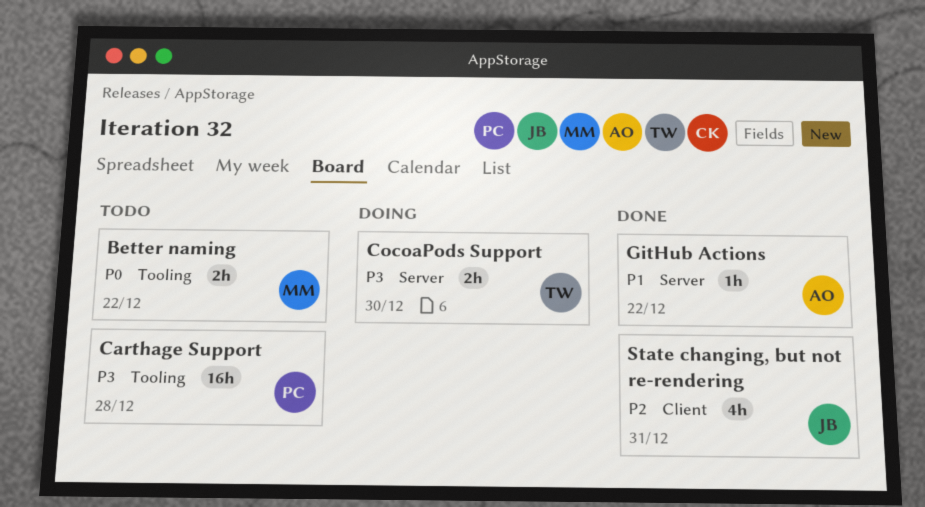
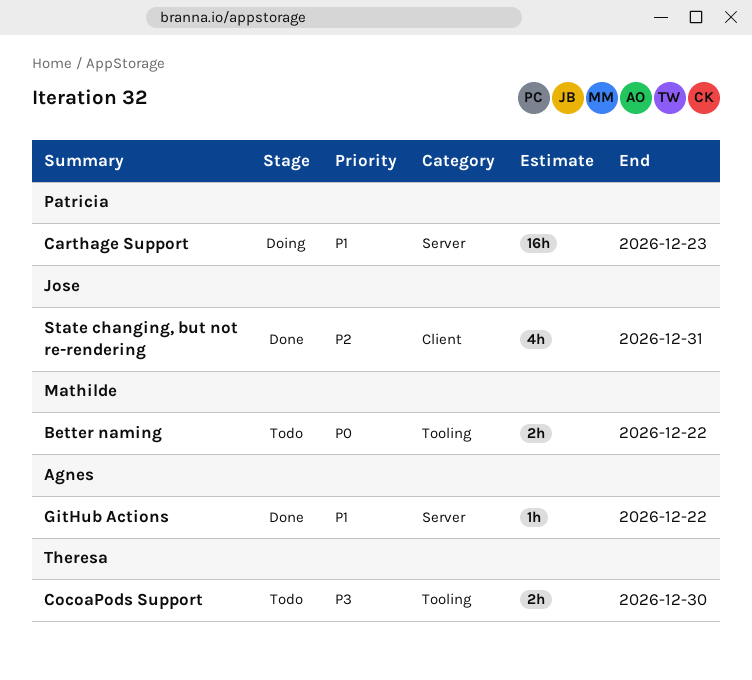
Carthage Support, status: Todo -> Doing
Carthage Support, priority: P3 -> P1
Carthage Support, label: Tooling -> Server
Carthage Support, due: Dec 28 -> Dec 23
CocoaPods Support, status: Doing -> Todo
CocoaPods Support, label: Server -> Tooling

